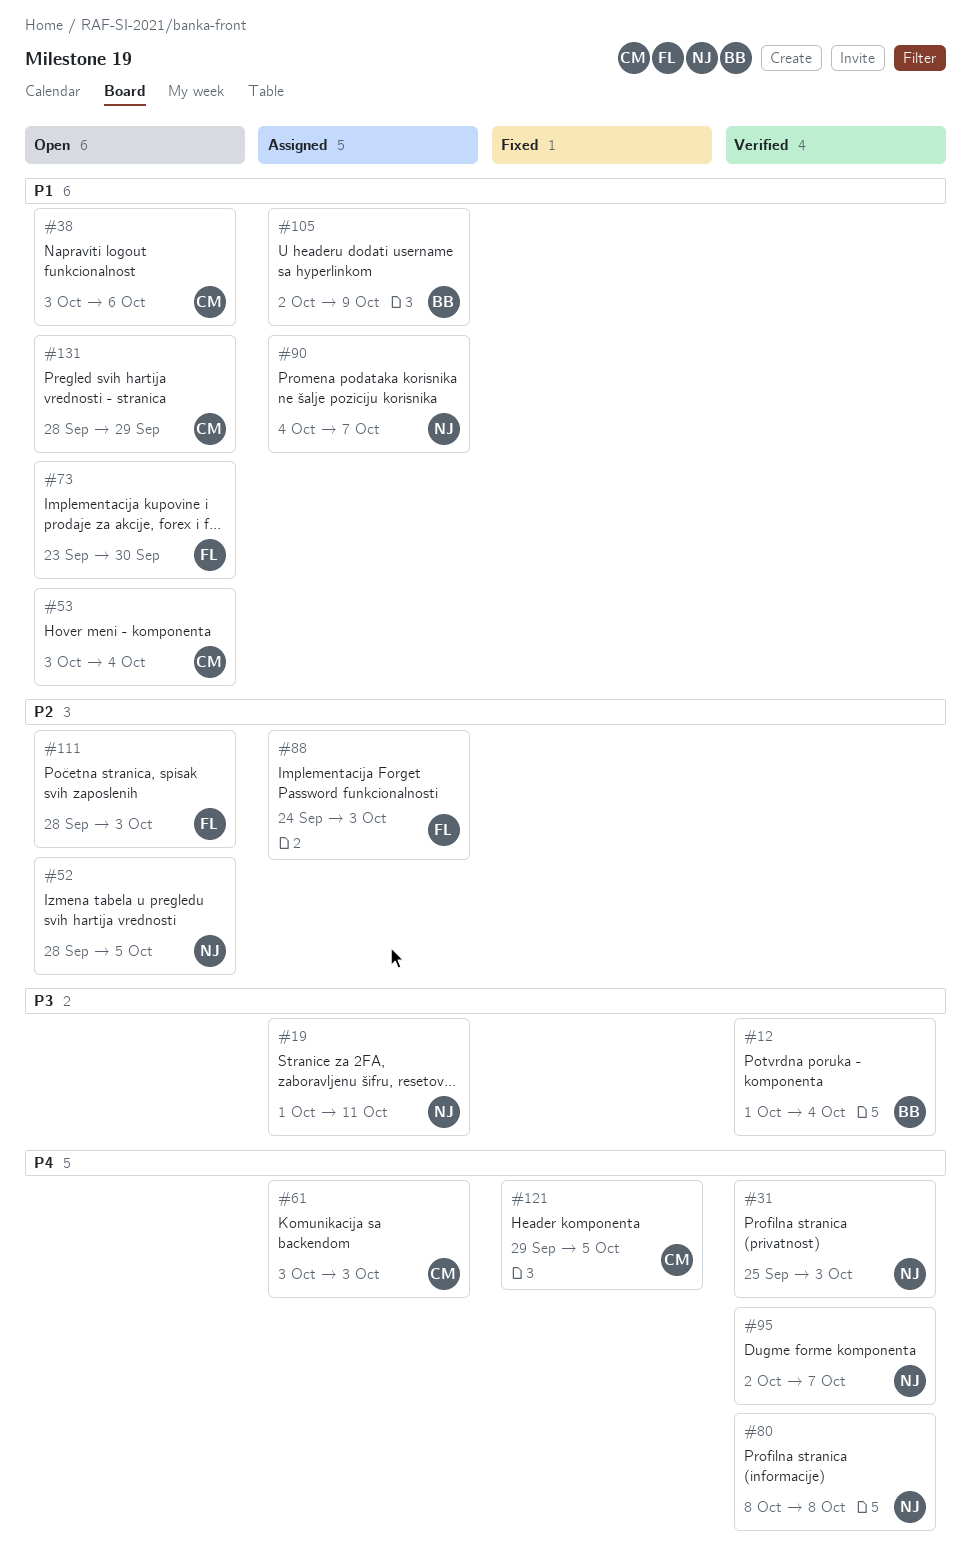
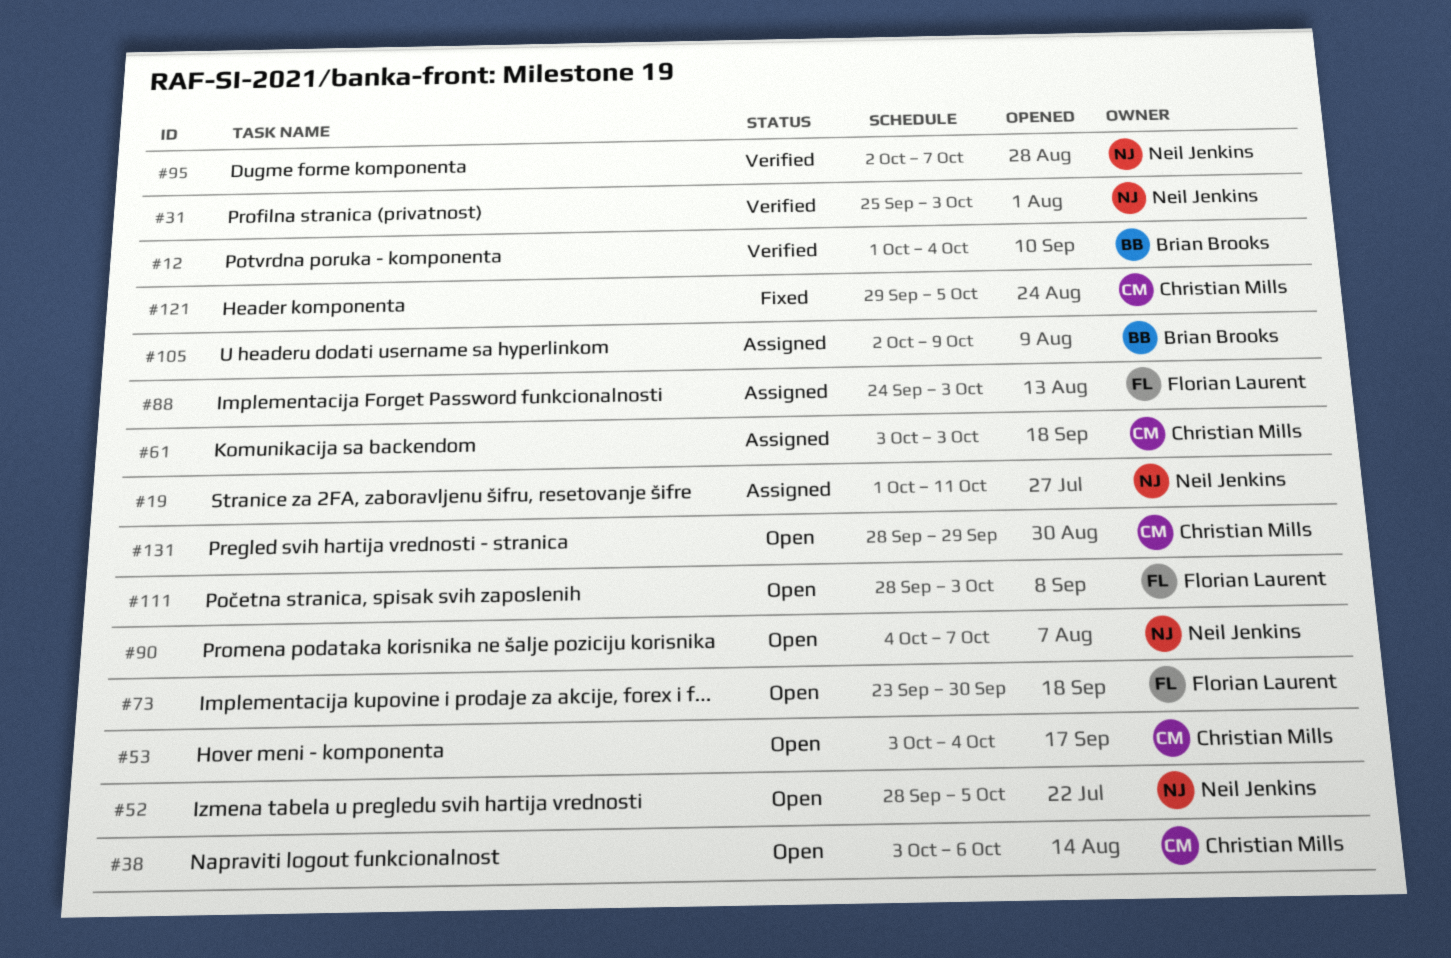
#80: present -> none
#90, status: Assigned -> Open

